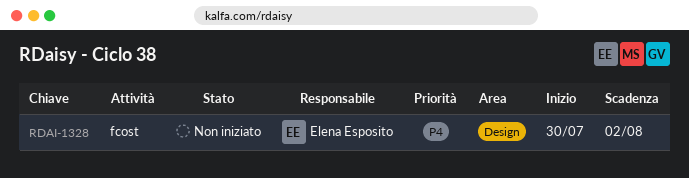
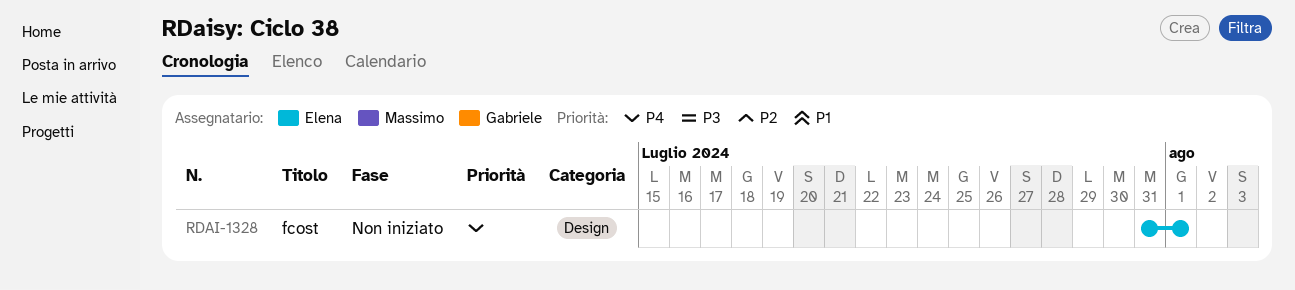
RDAI-1328, start: Jul 30 -> Jul 31
RDAI-1328, due: Aug 2 -> Aug 1

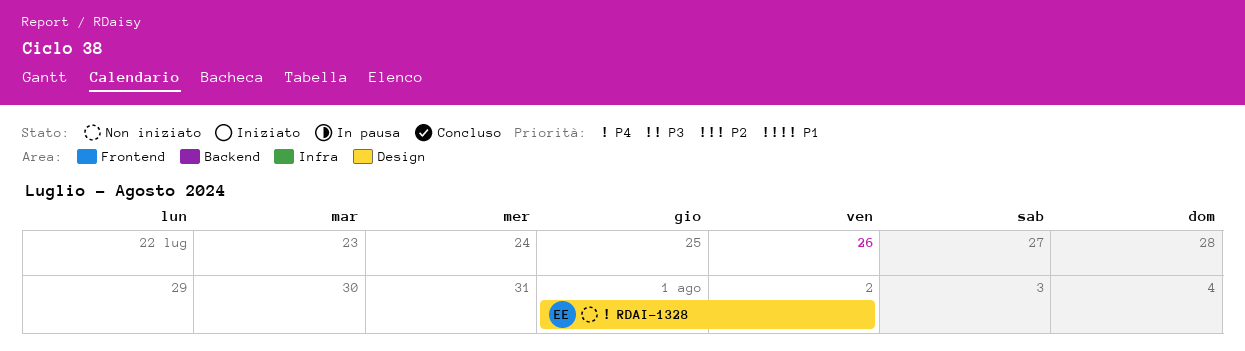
RDAI-1328, start: Jul 31 -> Aug 1
RDAI-1328, due: Aug 1 -> Aug 2

